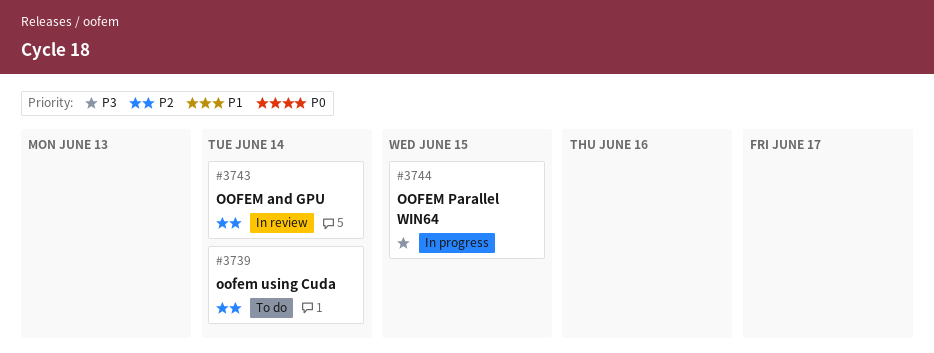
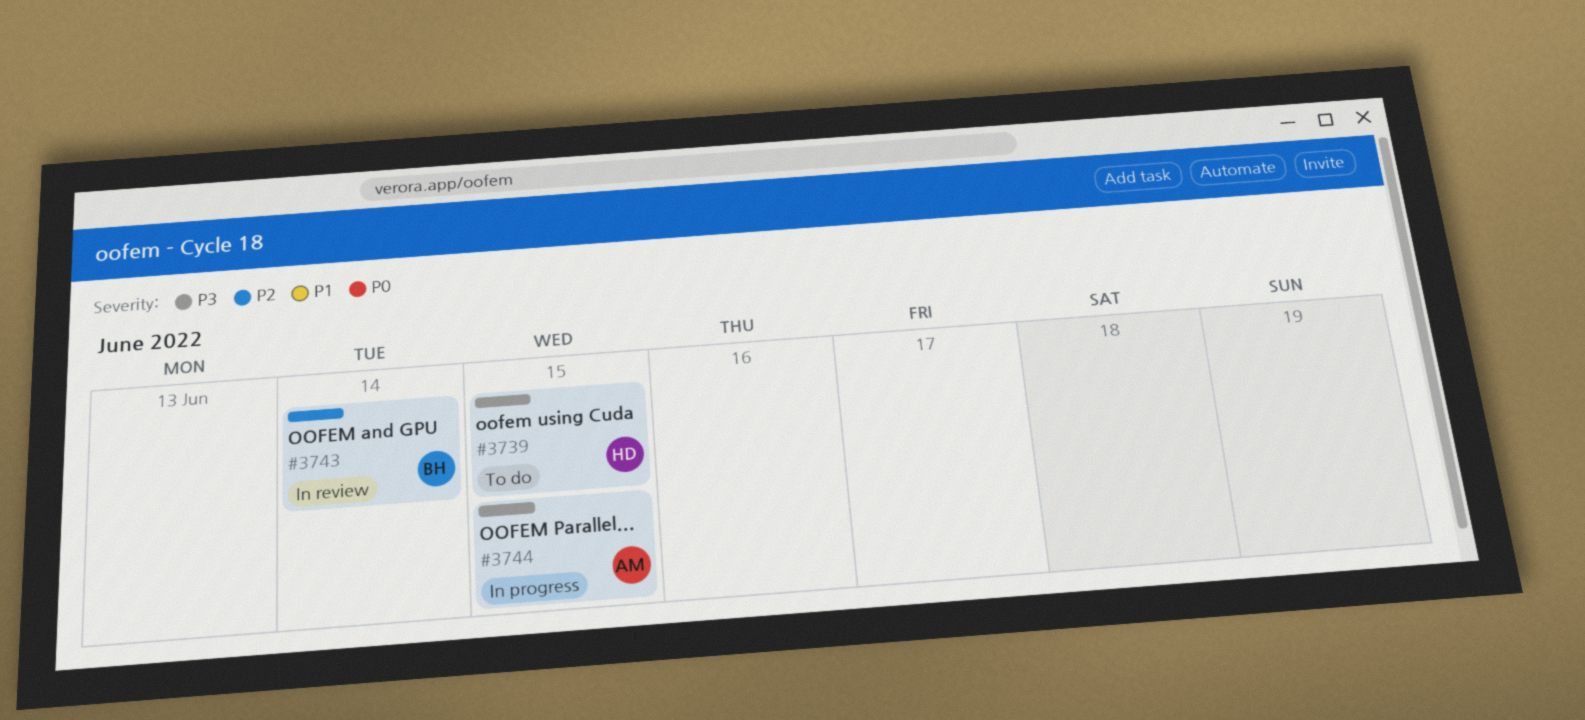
#3739, priority: P2 -> P3
#3739, due: Jun 14 -> Jun 15

